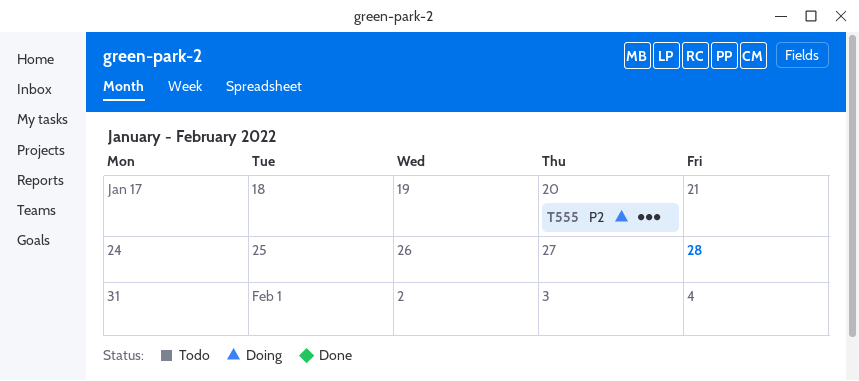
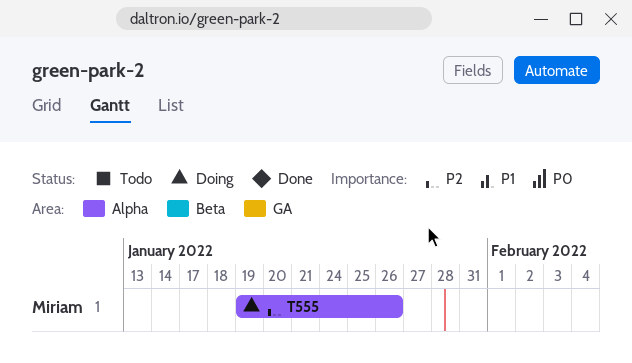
T555, due: Jan 20 -> Jan 26

